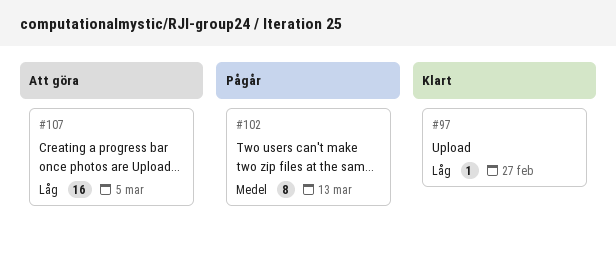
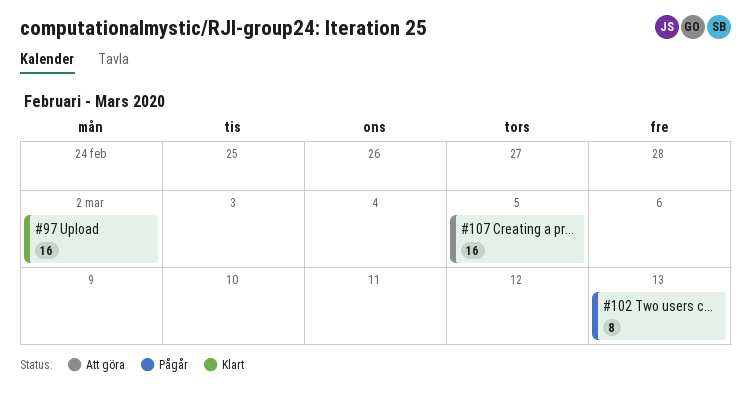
#97, estimate: 1 -> 16
#97, due: Feb 27 -> Mar 2

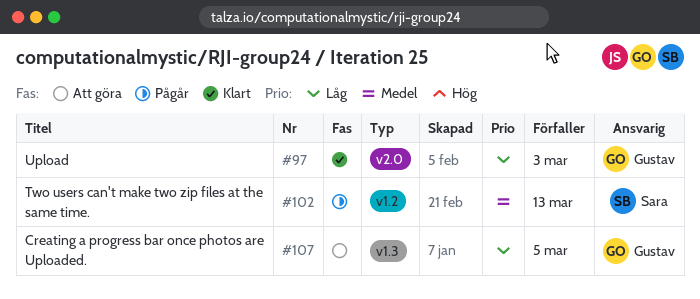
#97, due: Mar 2 -> Mar 3

